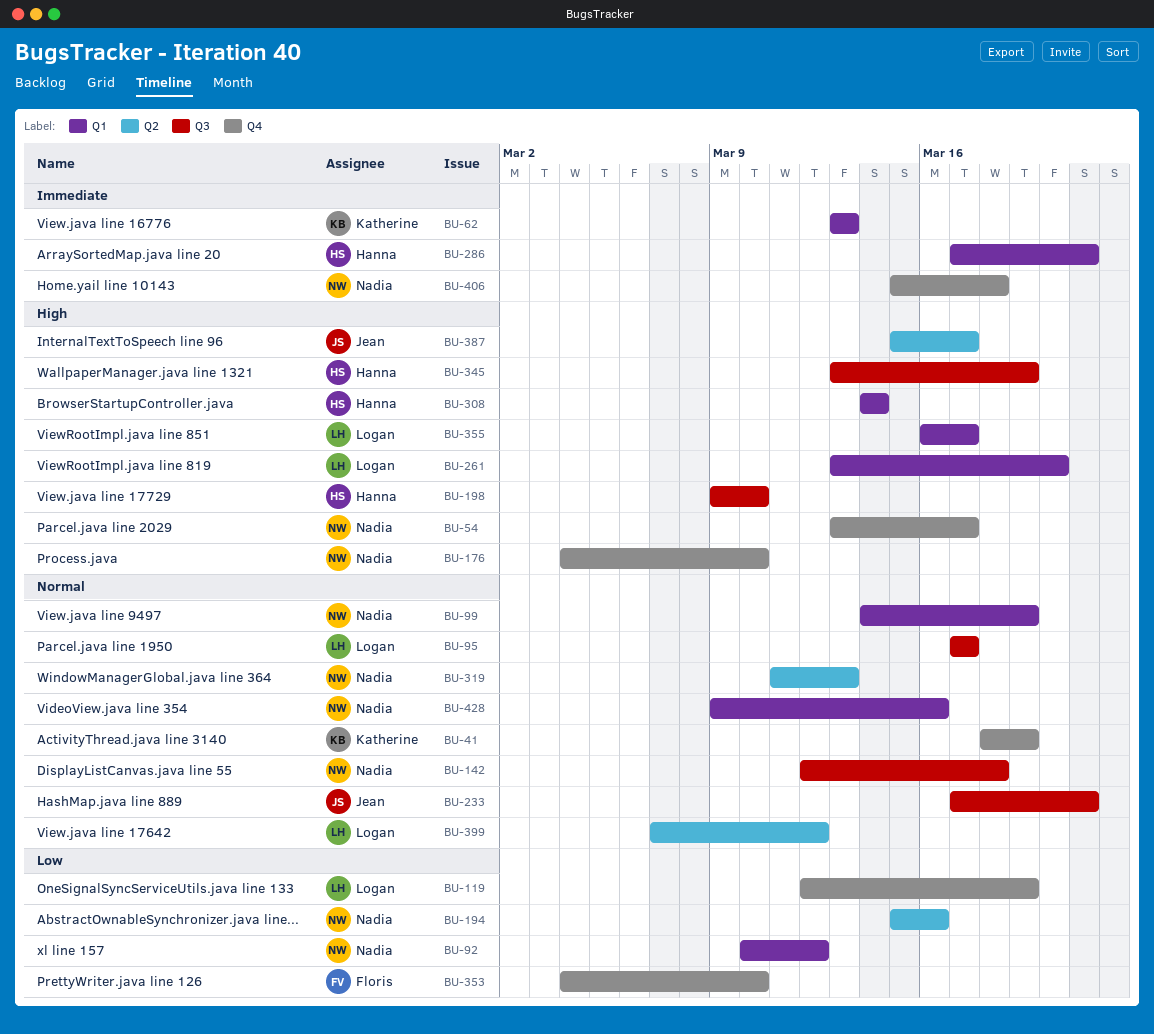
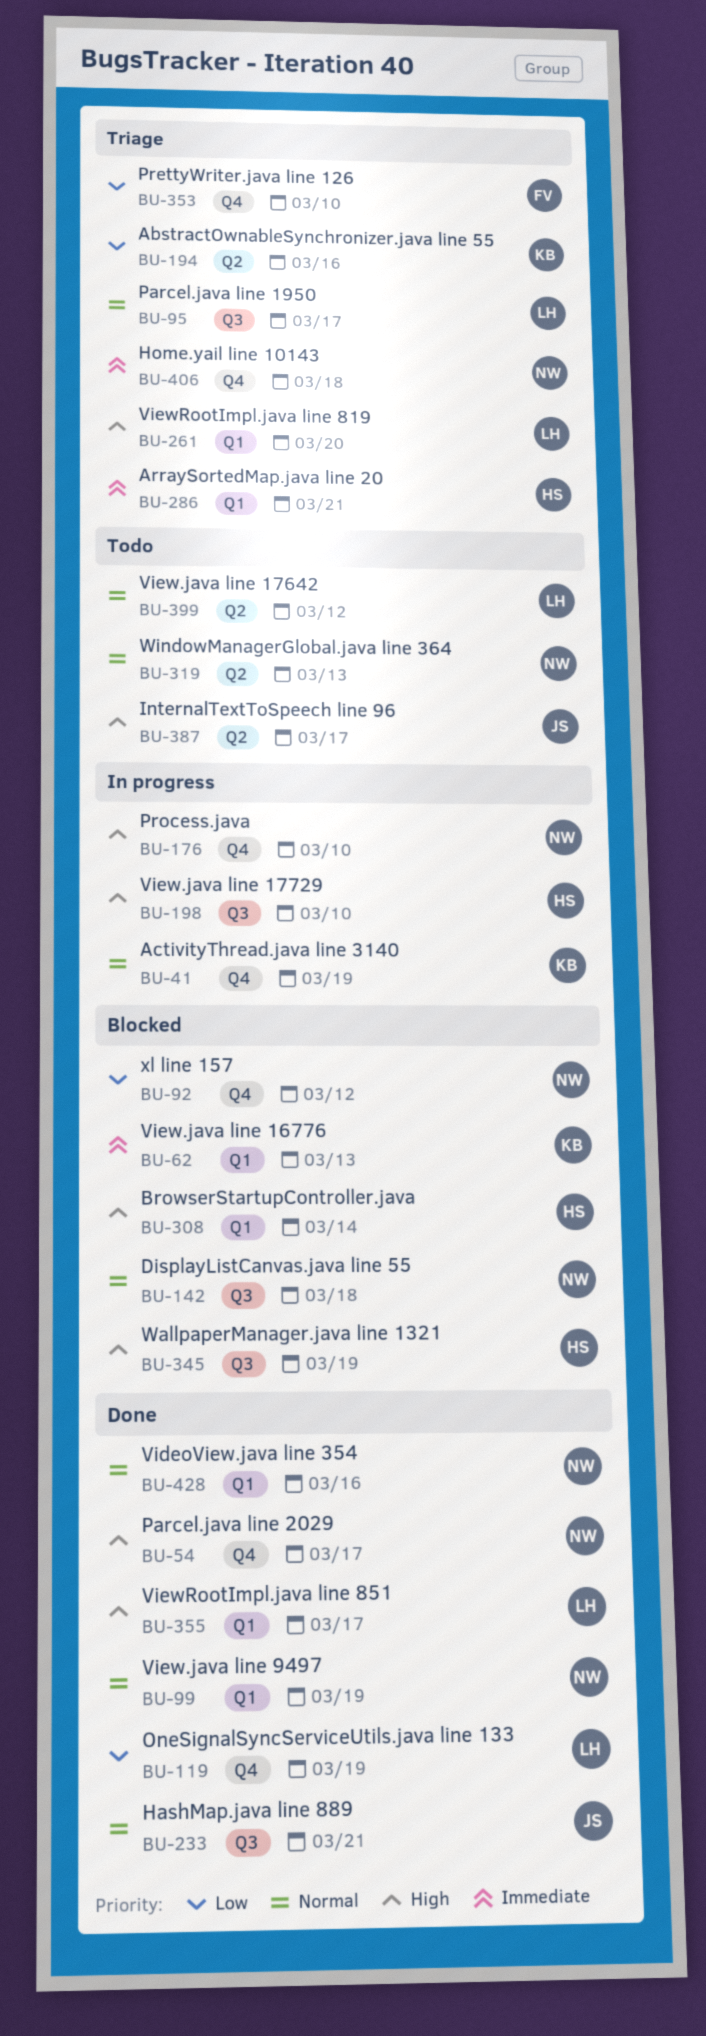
BU-92, label: Q1 -> Q4
BU-194, owner: Nadia -> Katherine

